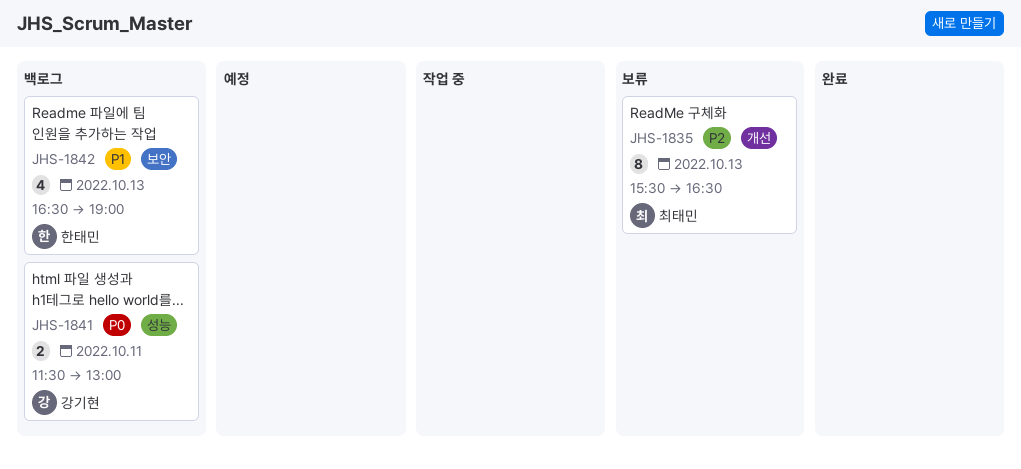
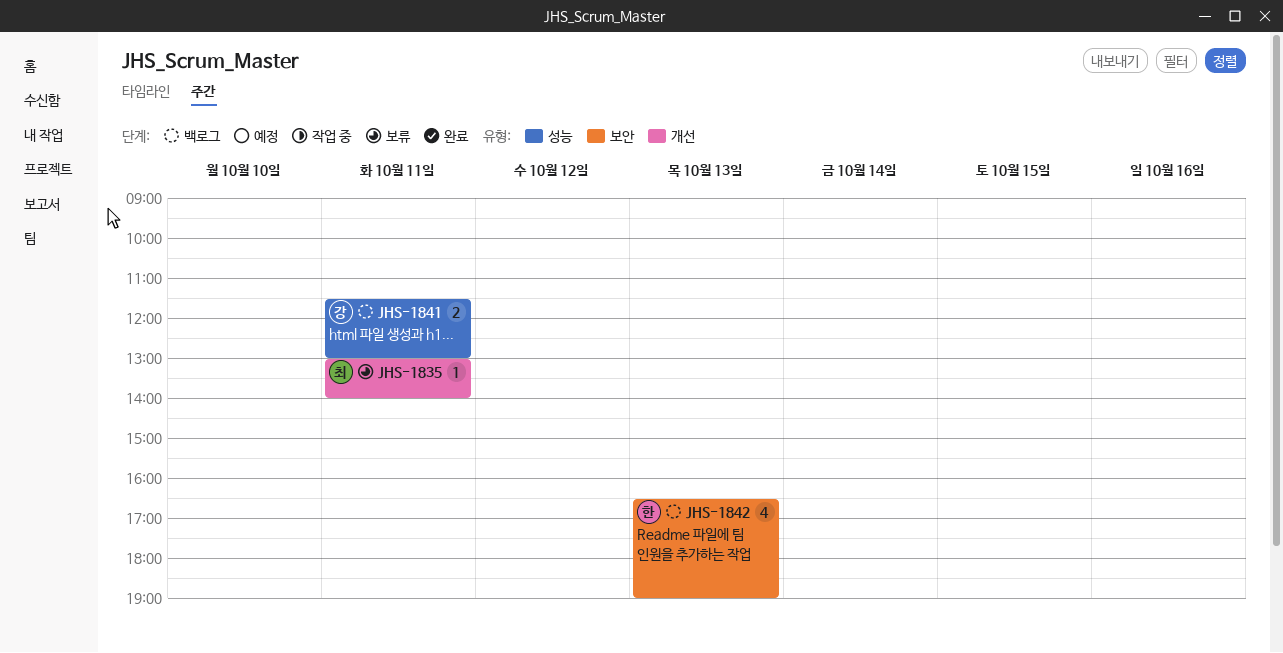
JHS-1835, estimate: 8 -> 1
JHS-1835, day: Oct 13 -> Oct 11
JHS-1835, begins: 15:30 -> 13:00
JHS-1835, ends: 16:30 -> 14:00

